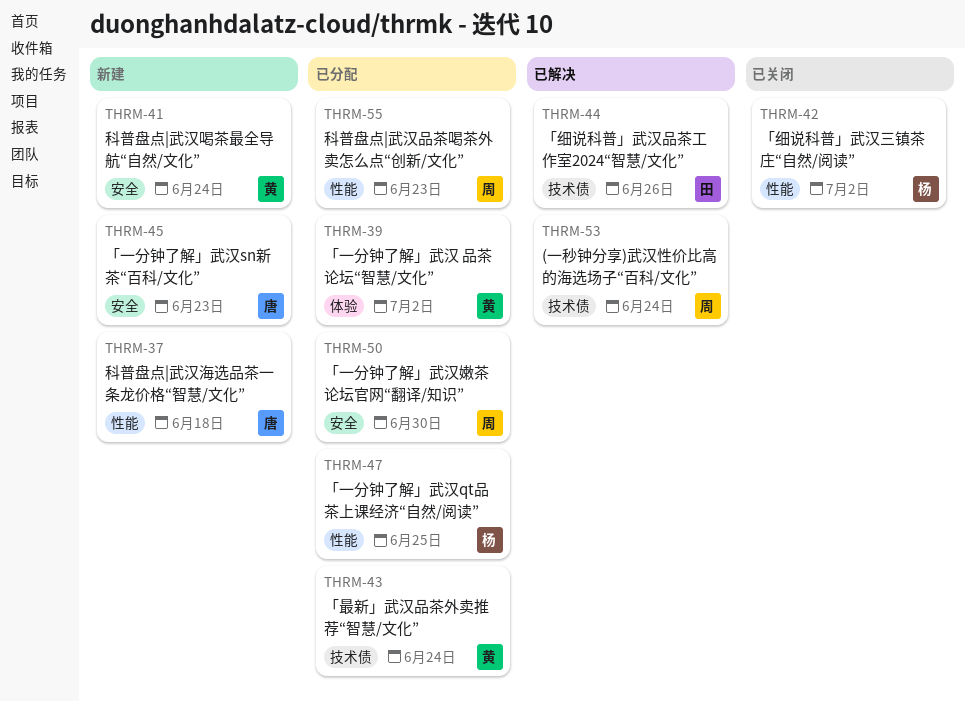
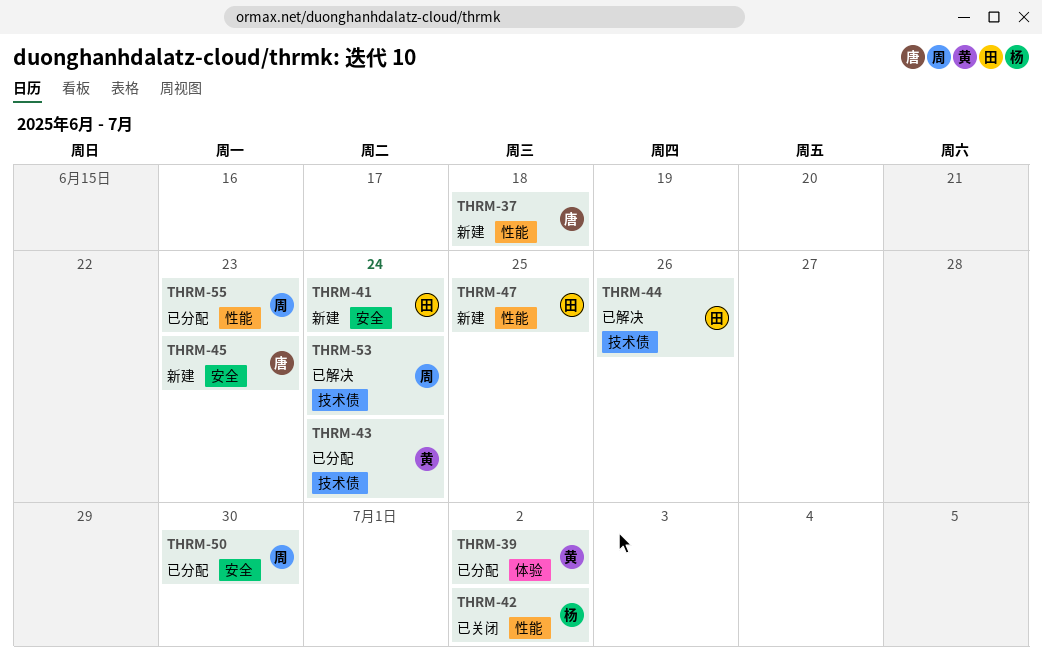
THRM-41, owner: 黄 -> 田
THRM-47, status: 已分配 -> 新建
THRM-47, owner: 杨 -> 田

